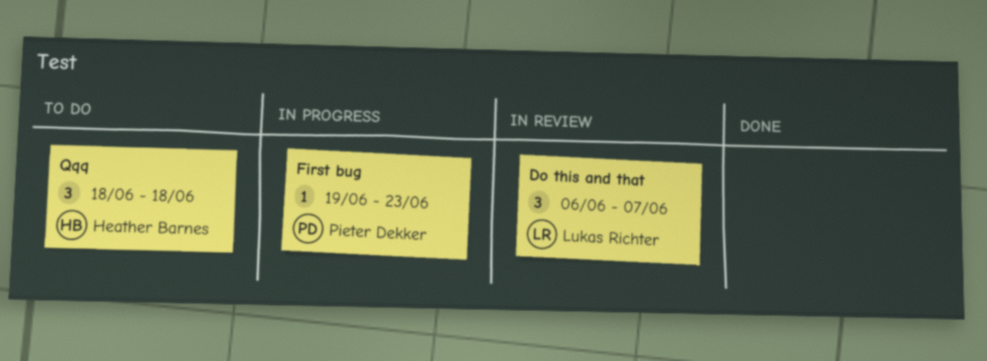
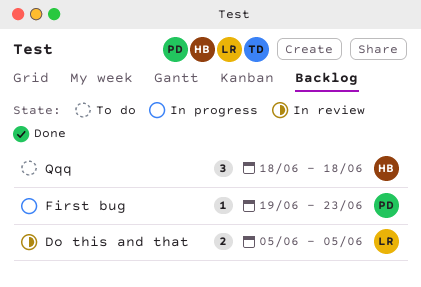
Do this and that, estimate: 3 -> 2
Do this and that, start: Jun 6 -> Jun 5
Do this and that, due: Jun 7 -> Jun 5

